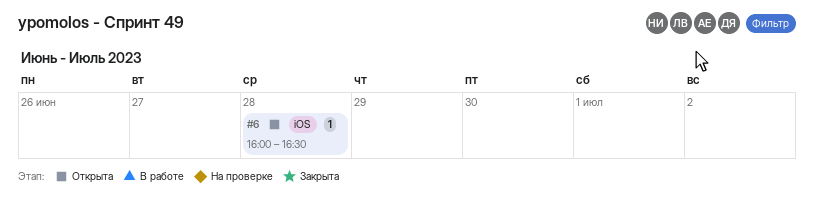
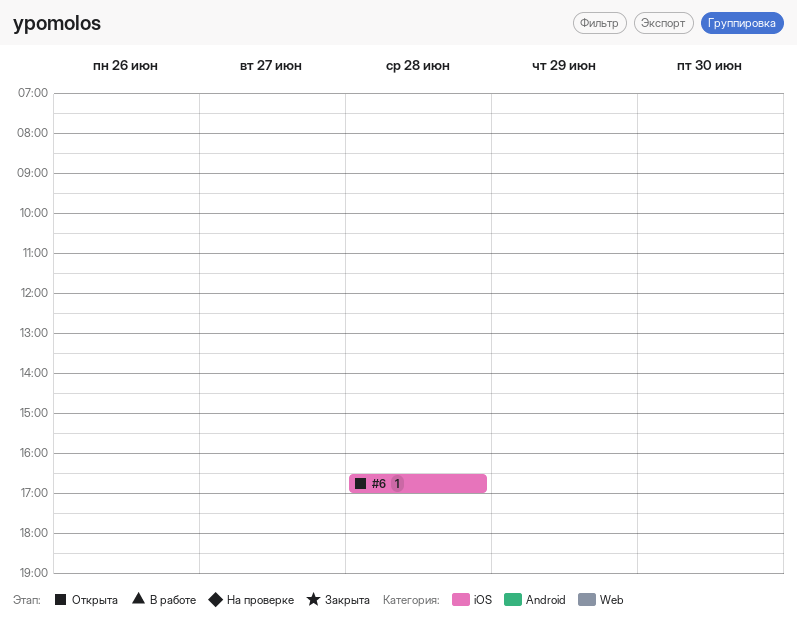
#6, begins: 16:00 -> 16:30
#6, ends: 16:30 -> 17:00

